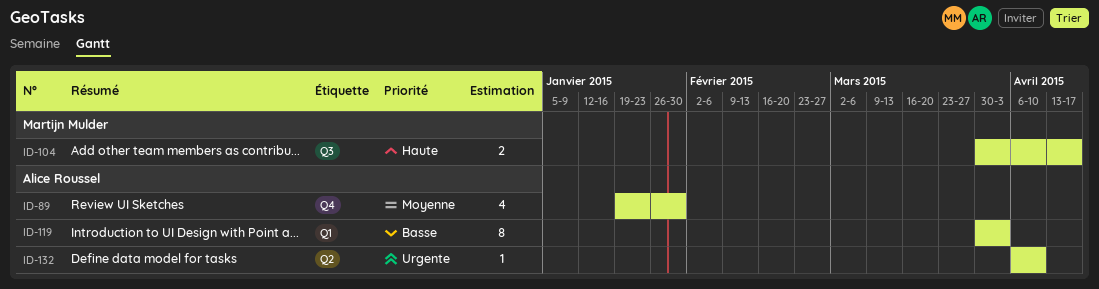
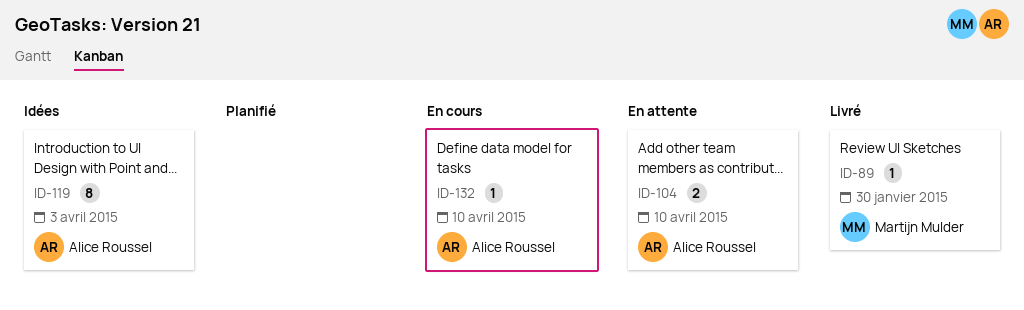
ID-89, owner: Alice Roussel -> Martijn Mulder
ID-89, estimate: 4 -> 1
ID-104, owner: Martijn Mulder -> Alice Roussel
ID-104, due: Apr 17 -> Apr 10

